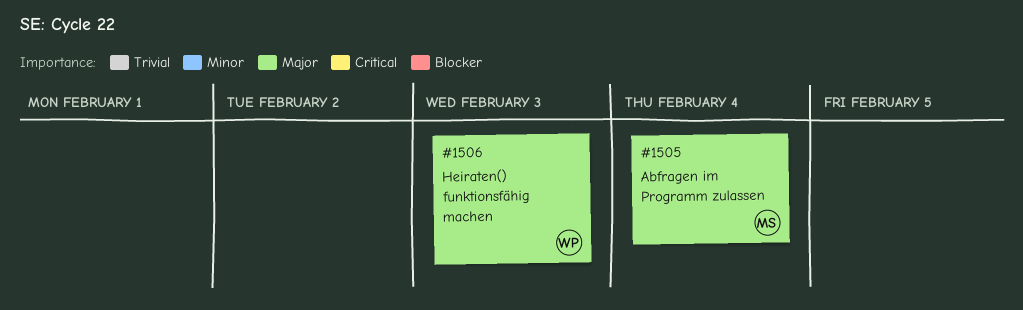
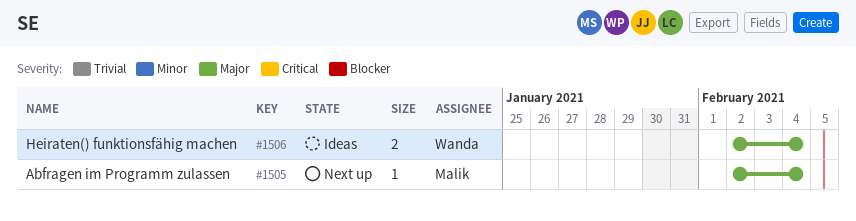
#1506, due: Feb 3 -> Feb 4

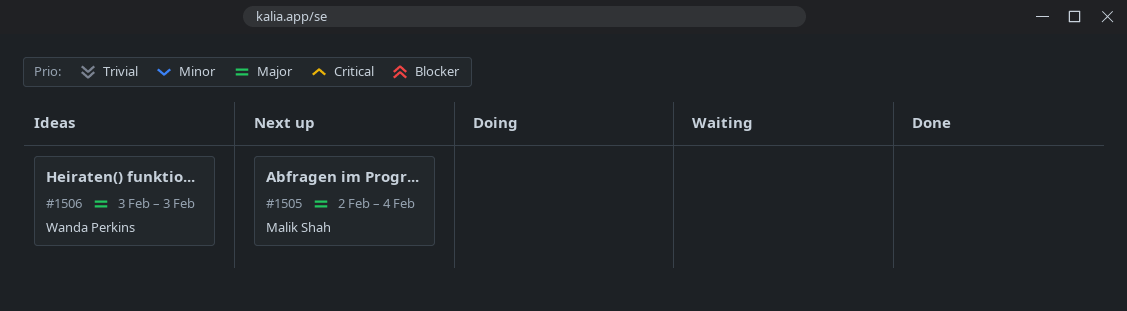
#1506, start: Feb 2 -> Feb 3
#1506, due: Feb 4 -> Feb 3

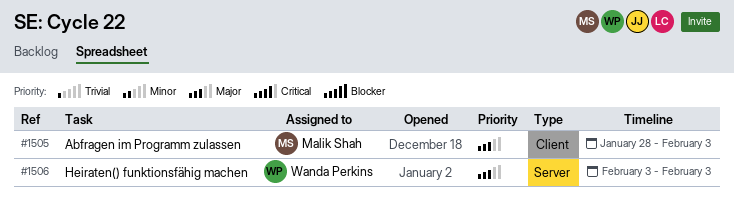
#1505, start: Feb 2 -> Jan 28
#1505, due: Feb 4 -> Feb 3

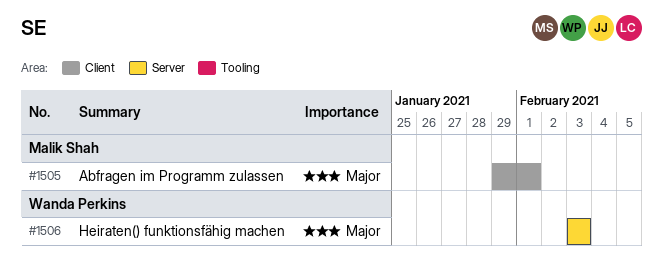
#1505, start: Jan 28 -> Jan 29
#1505, due: Feb 3 -> Feb 1

